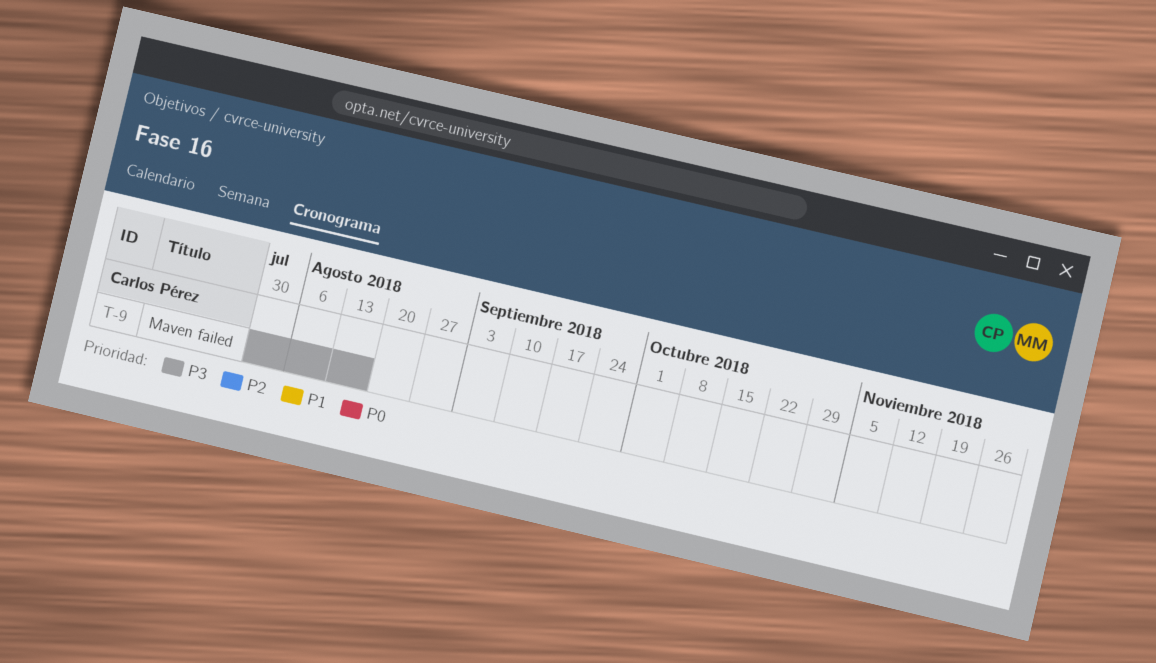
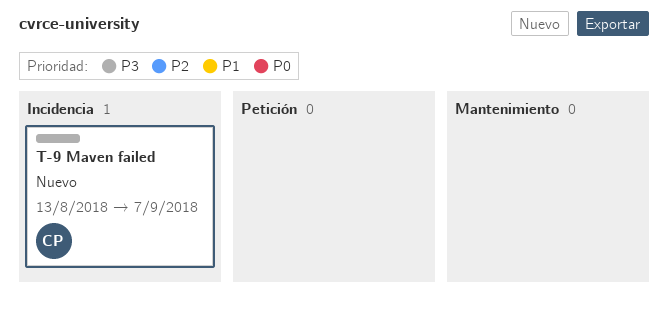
T-9, start: Jul 30 -> Aug 13
T-9, due: Aug 17 -> Sep 7

